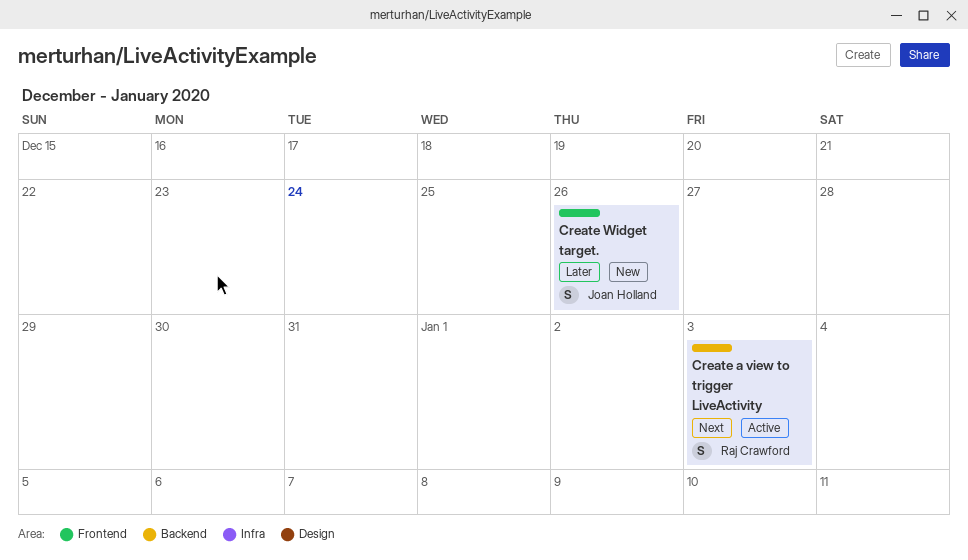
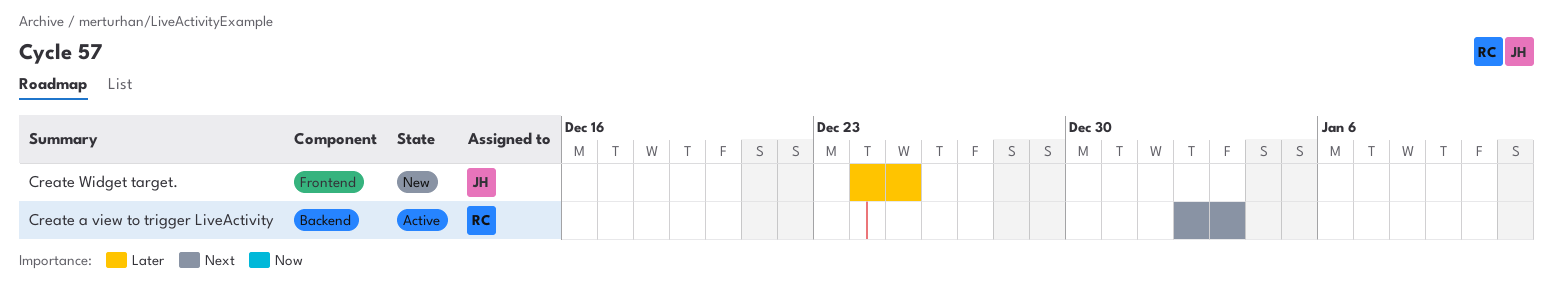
Create Widget target., due: Dec 26 -> Dec 25

